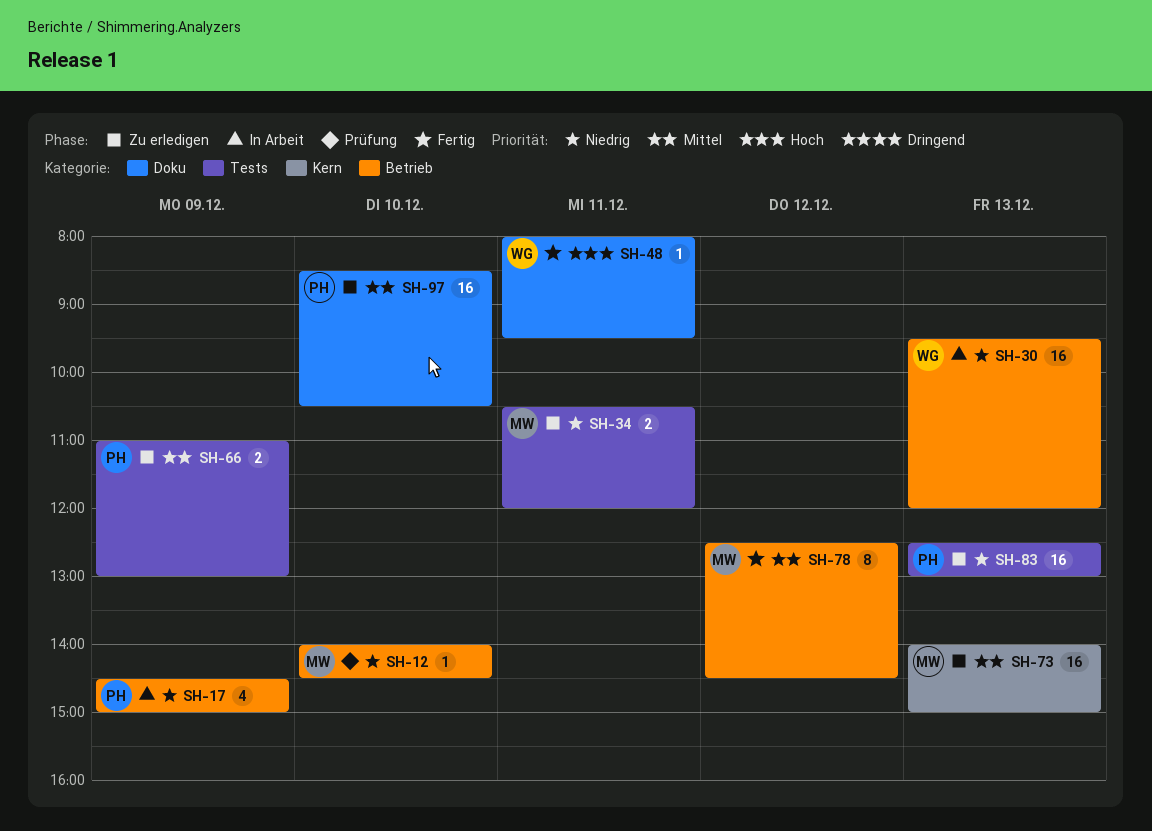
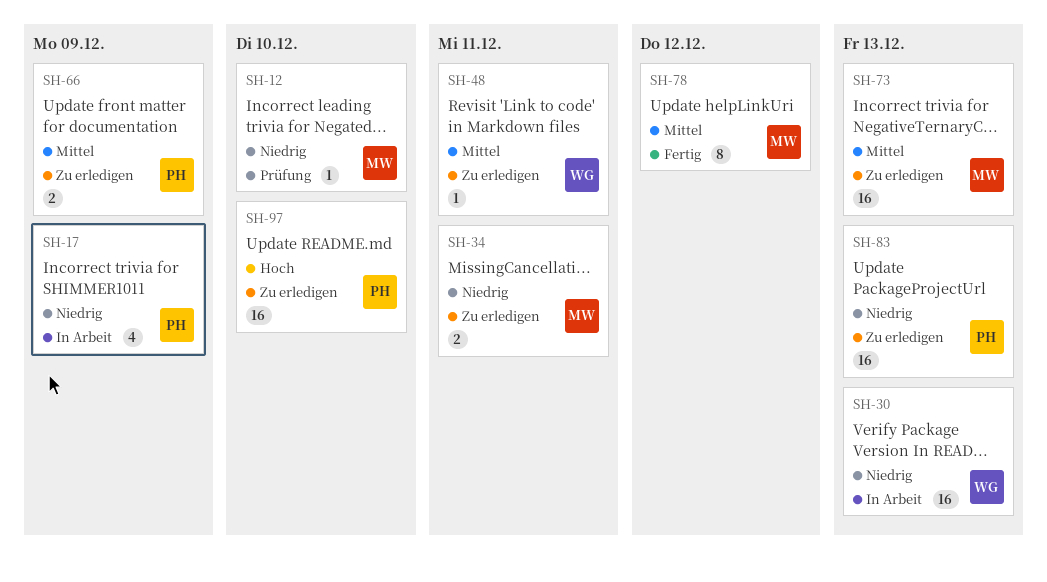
SH-48, status: Fertig -> Zu erledigen
SH-48, priority: Hoch -> Mittel
SH-97, priority: Mittel -> Hoch

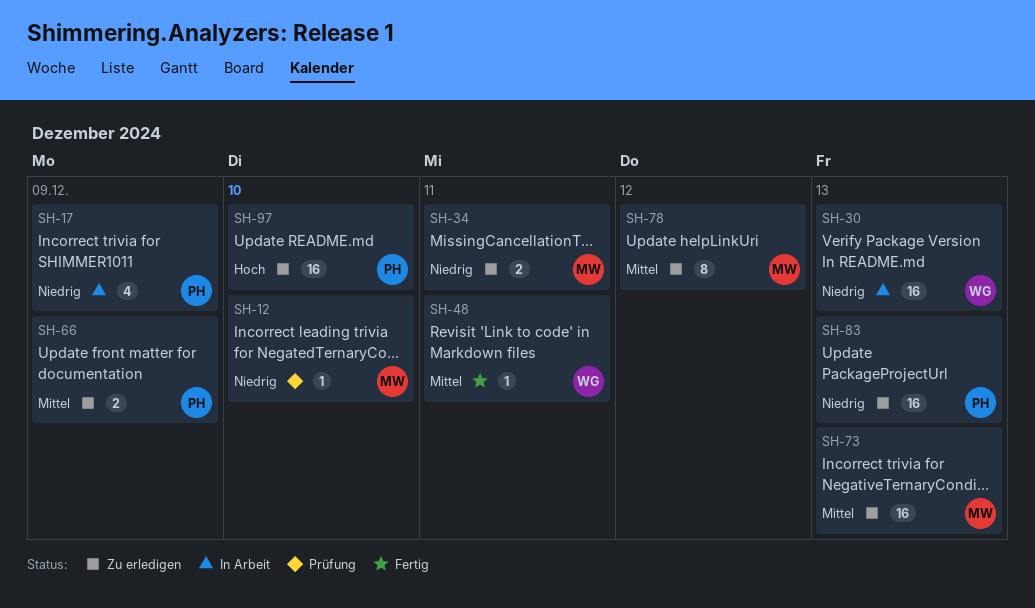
SH-48, status: Zu erledigen -> Fertig
SH-78, status: Fertig -> Zu erledigen

